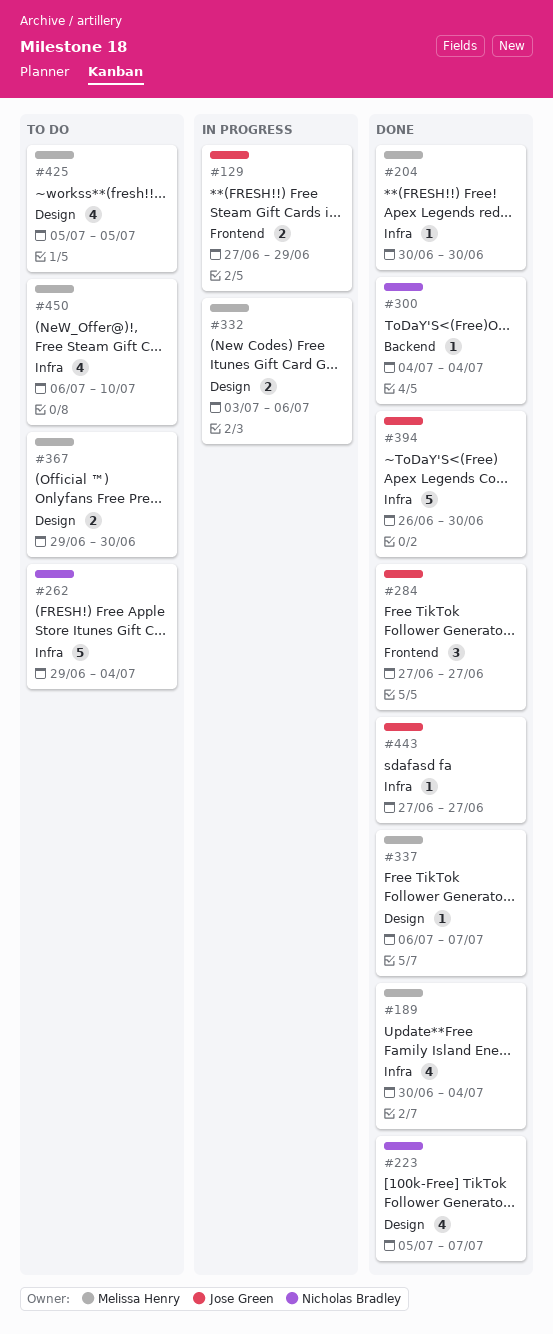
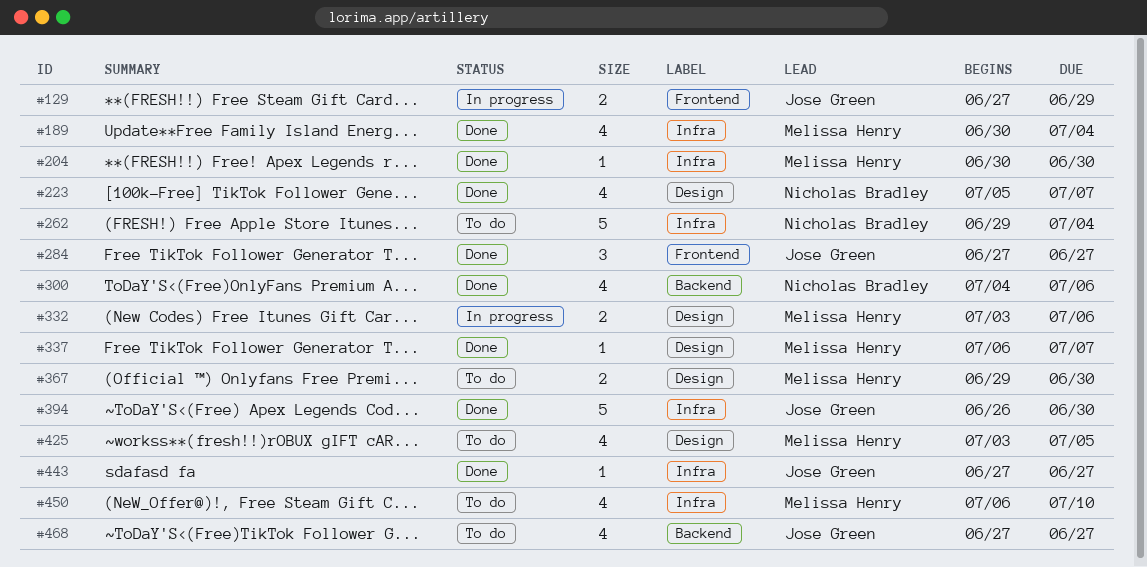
#300, estimate: 1 -> 4
#300, due: Jul 4 -> Jul 6
#425, start: Jul 5 -> Jul 3
#468: none -> present

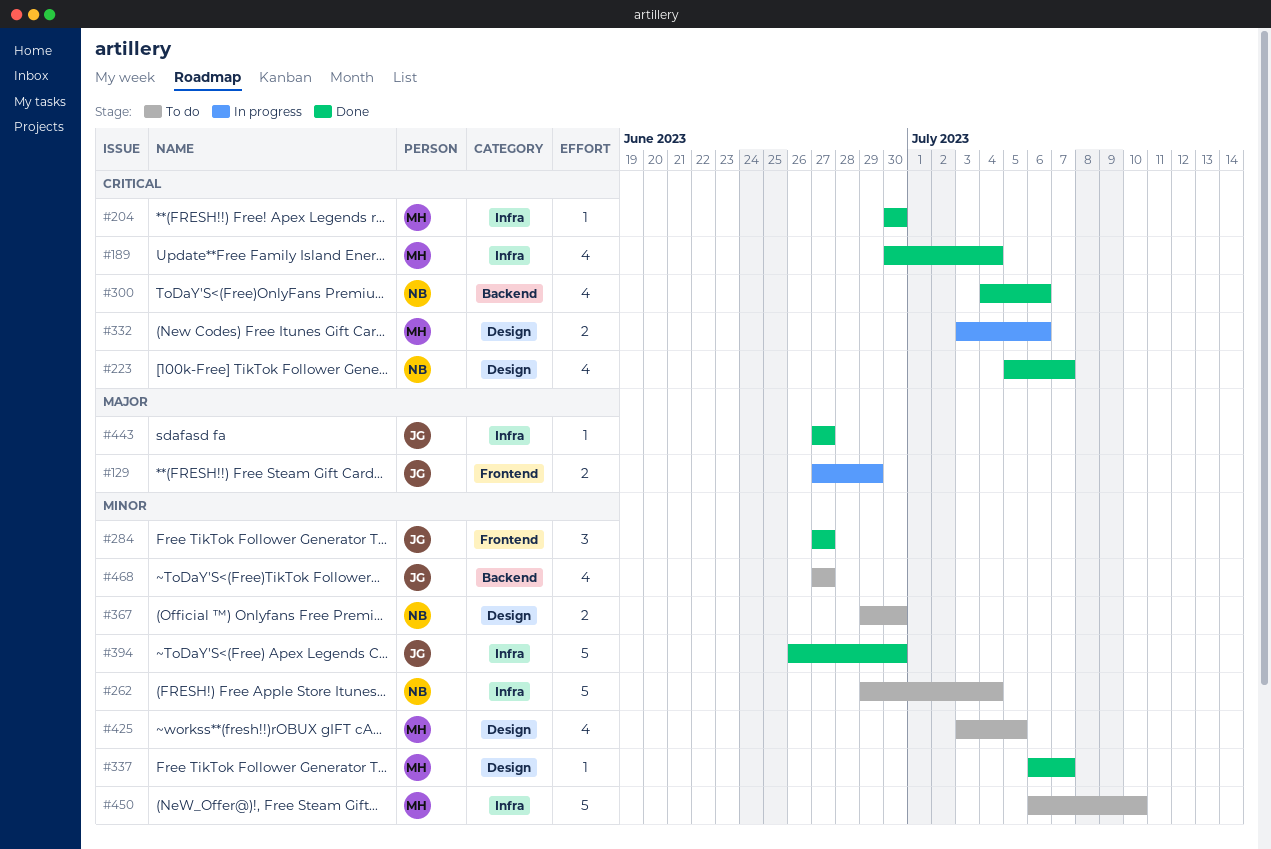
#367, owner: Melissa Henry -> Nicholas Bradley
#450, estimate: 4 -> 5

